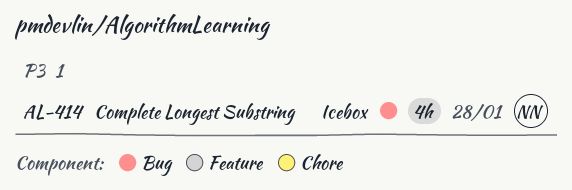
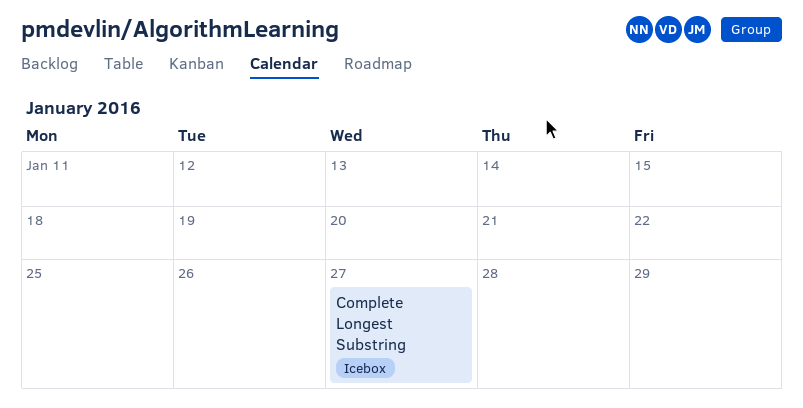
Complete Longest Substring, due: Jan 28 -> Jan 27

